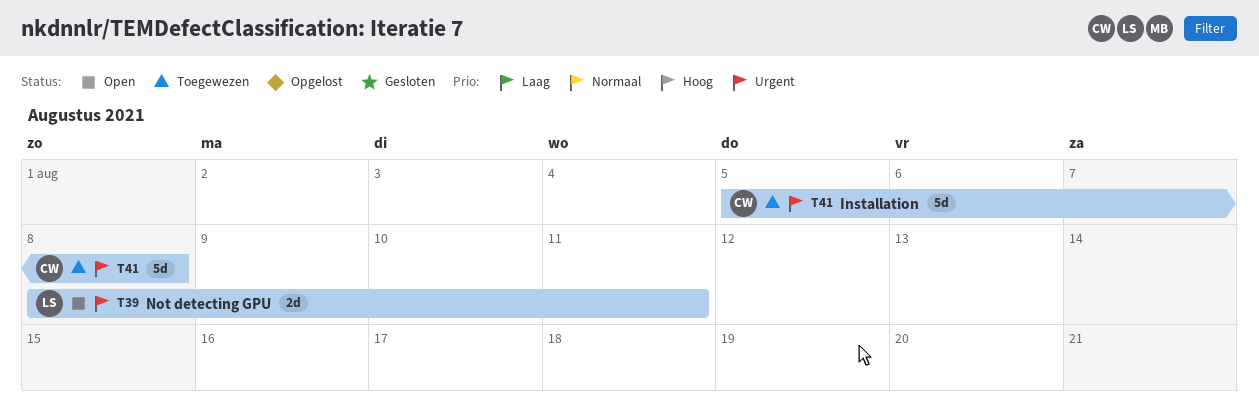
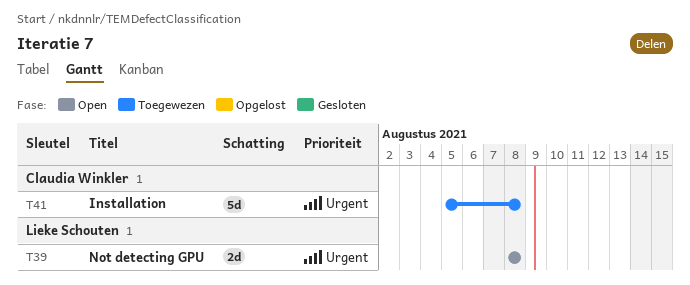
T39, due: Aug 11 -> Aug 8

